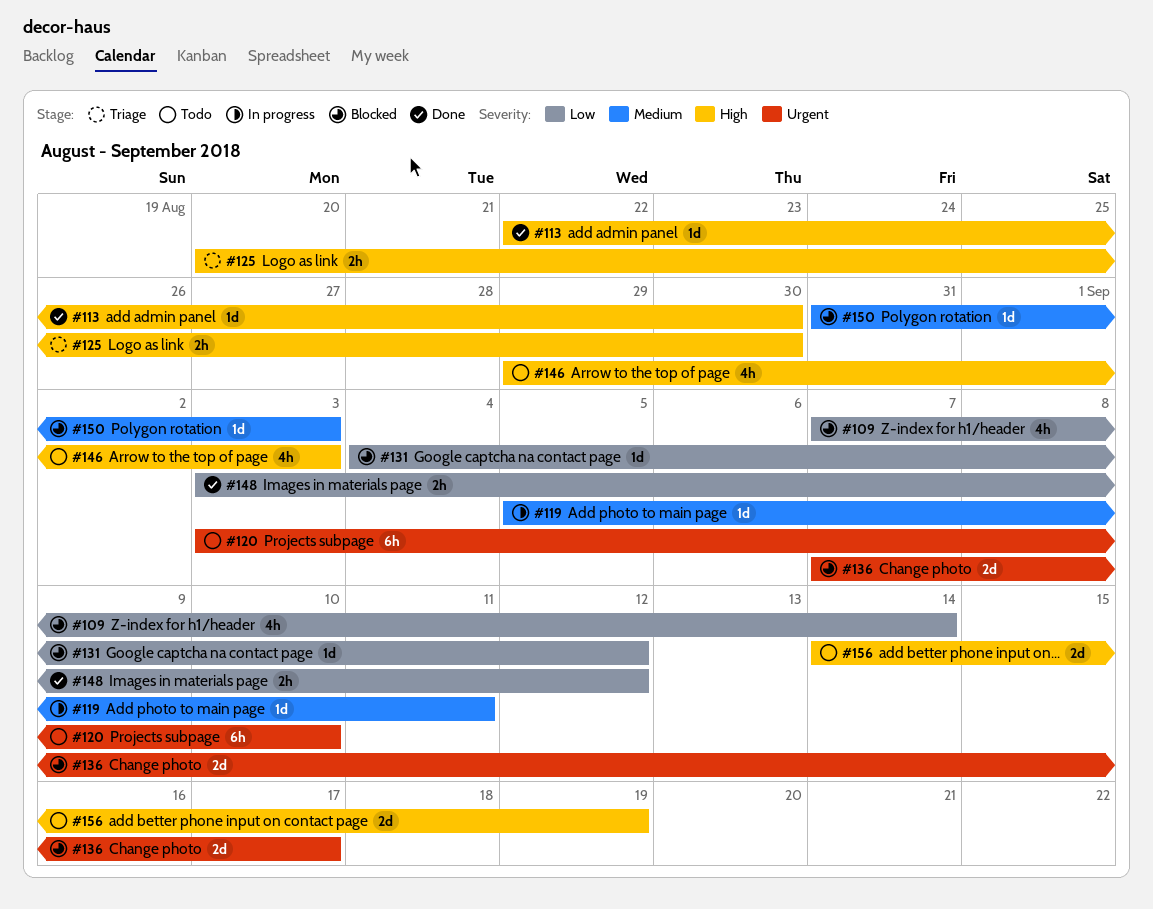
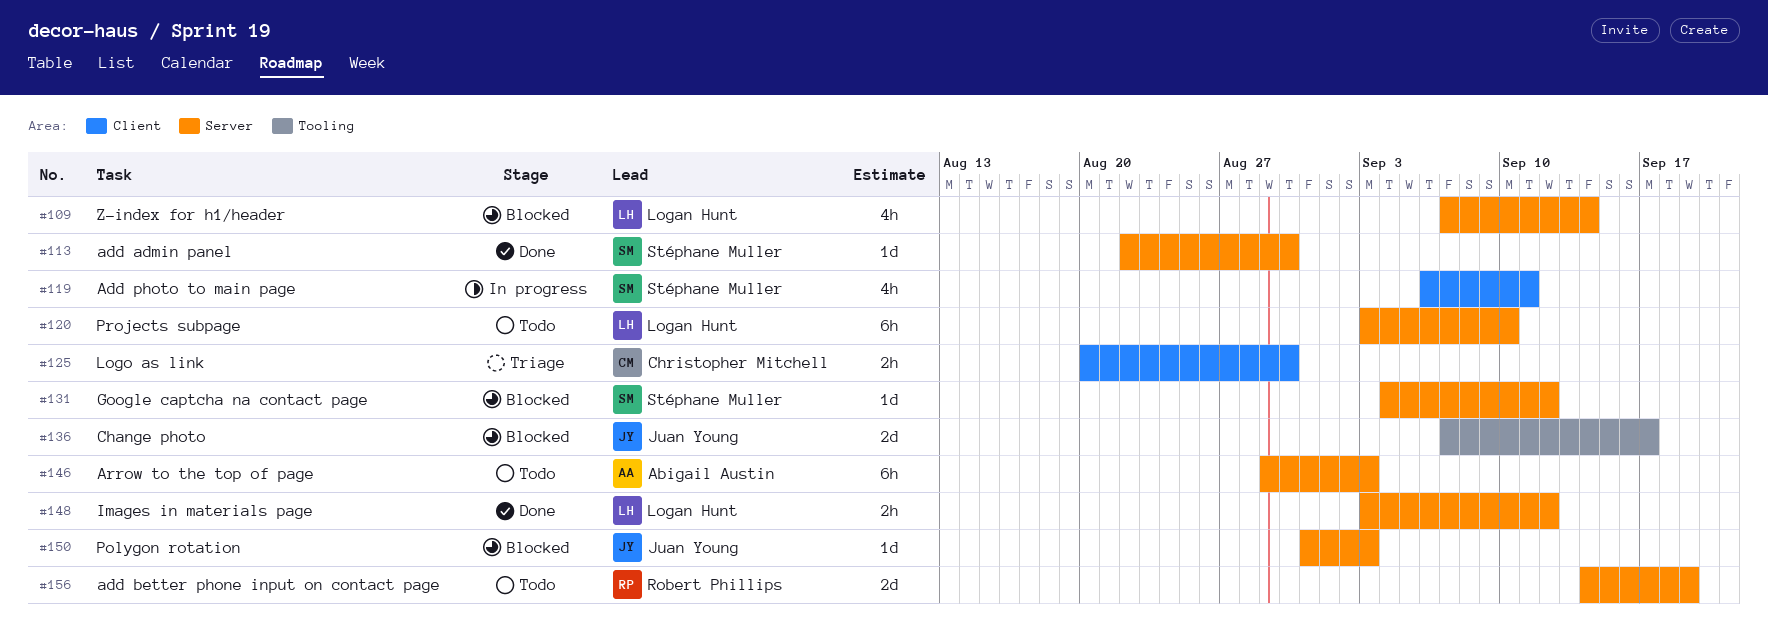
#119, estimate: 1d -> 4h
#119, start: Sep 5 -> Sep 6
#146, estimate: 4h -> 6h

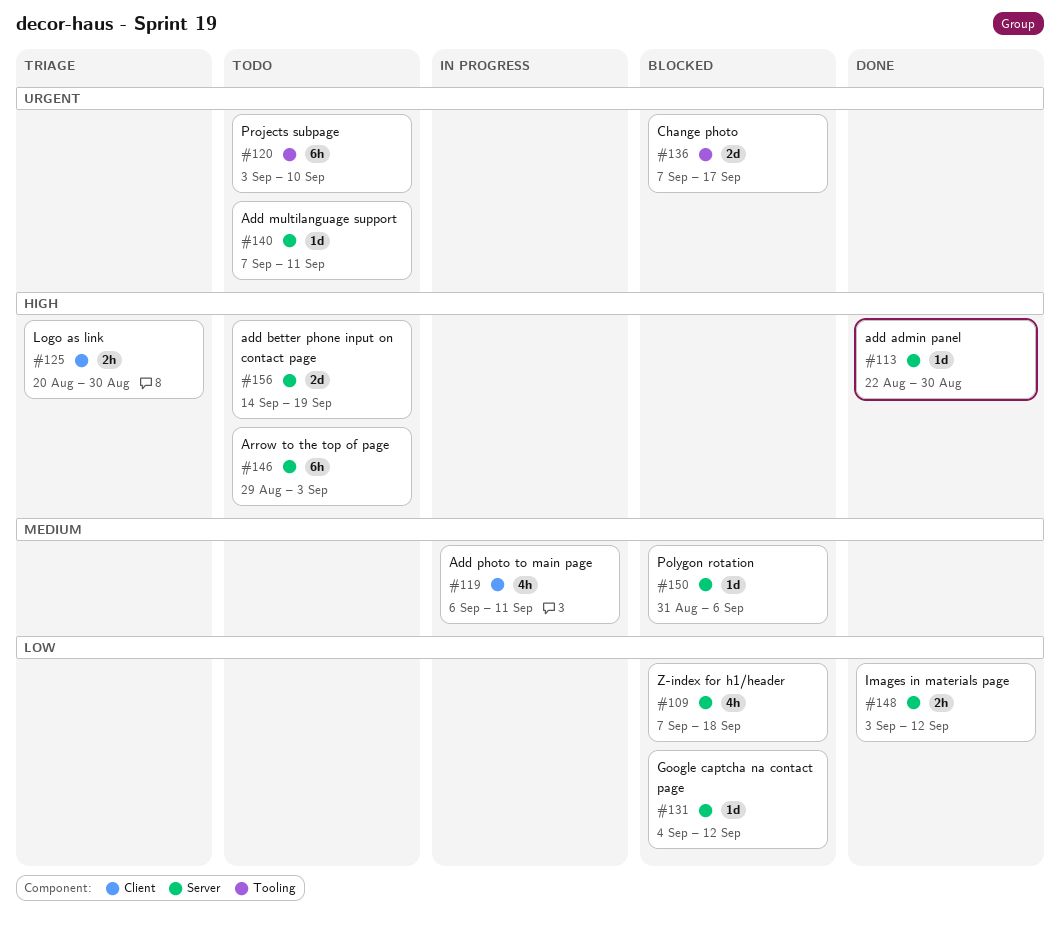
#109, due: Sep 14 -> Sep 18
#120, label: Server -> Tooling
#140: none -> present
#150, due: Sep 3 -> Sep 6

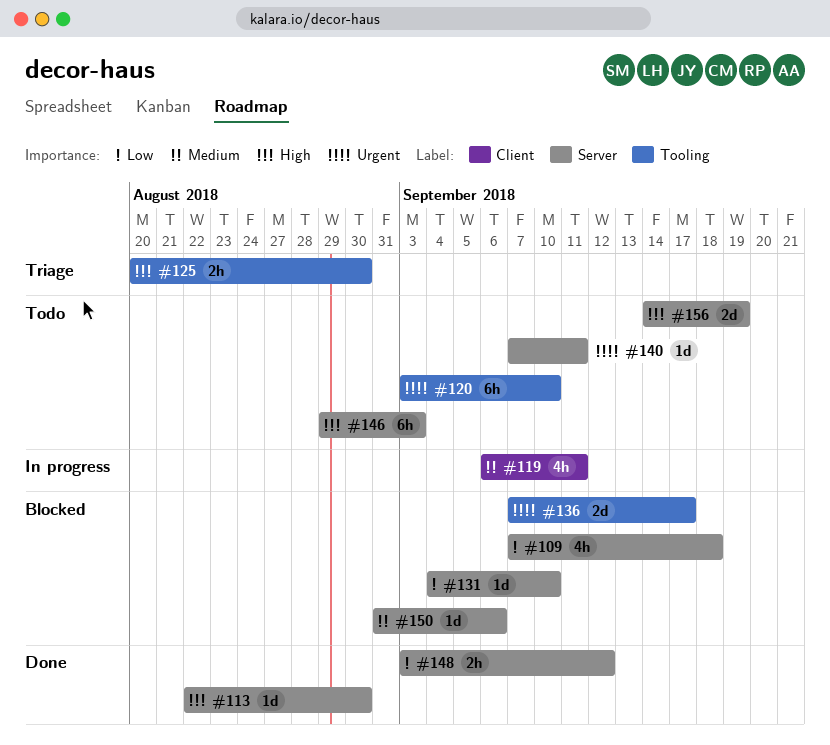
#125, label: Client -> Tooling
#131, due: Sep 12 -> Sep 10

